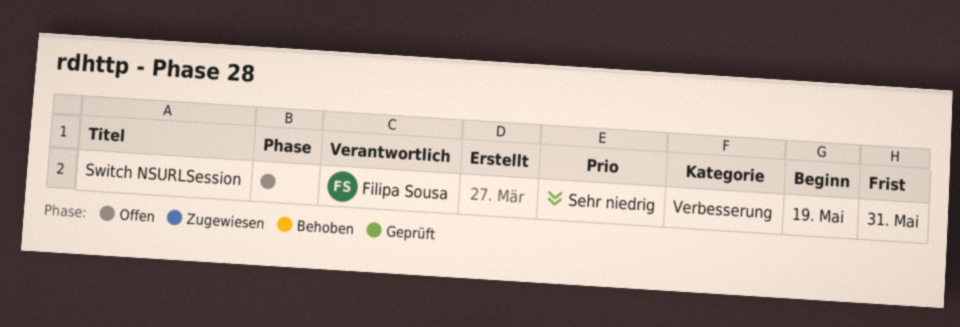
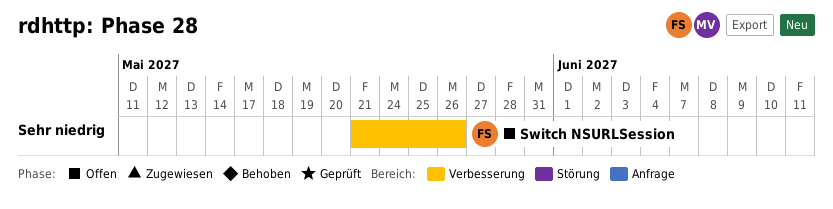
Switch NSURLSession, start: May 19 -> May 21
Switch NSURLSession, due: May 31 -> May 26

